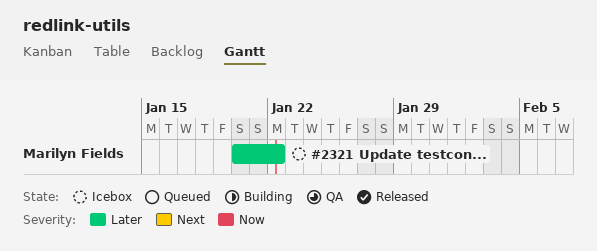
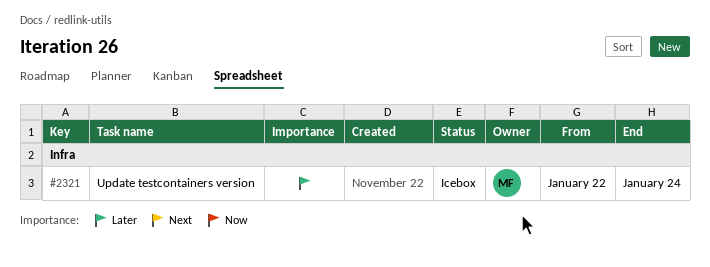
#2321, start: Jan 20 -> Jan 22
#2321, due: Jan 22 -> Jan 24

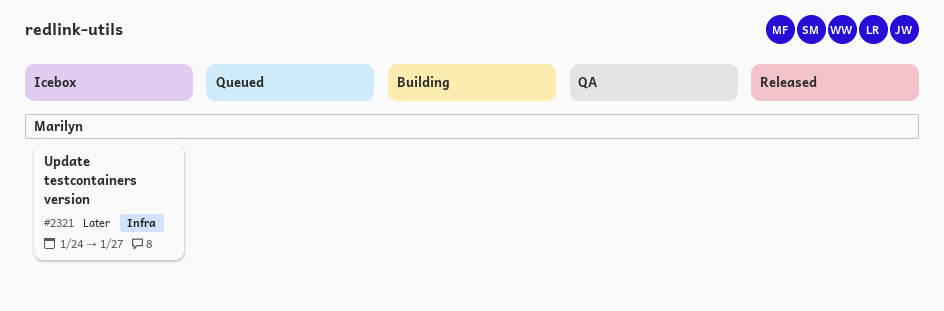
#2321, start: Jan 22 -> Jan 24
#2321, due: Jan 24 -> Jan 27

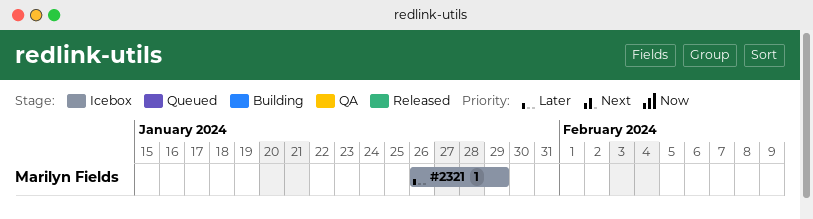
#2321, start: Jan 24 -> Jan 26
#2321, due: Jan 27 -> Jan 29

